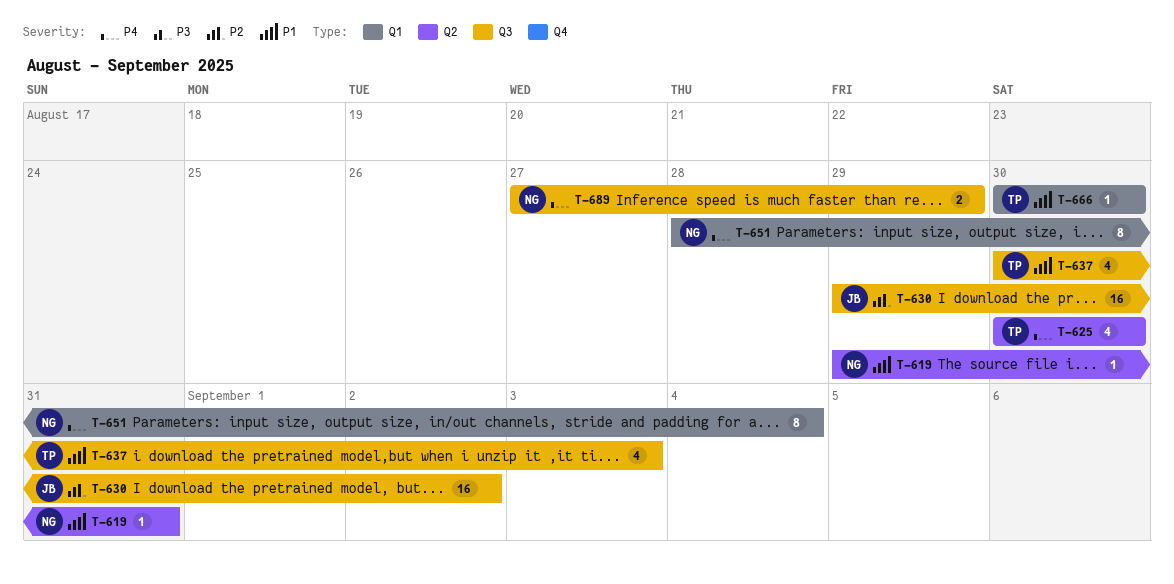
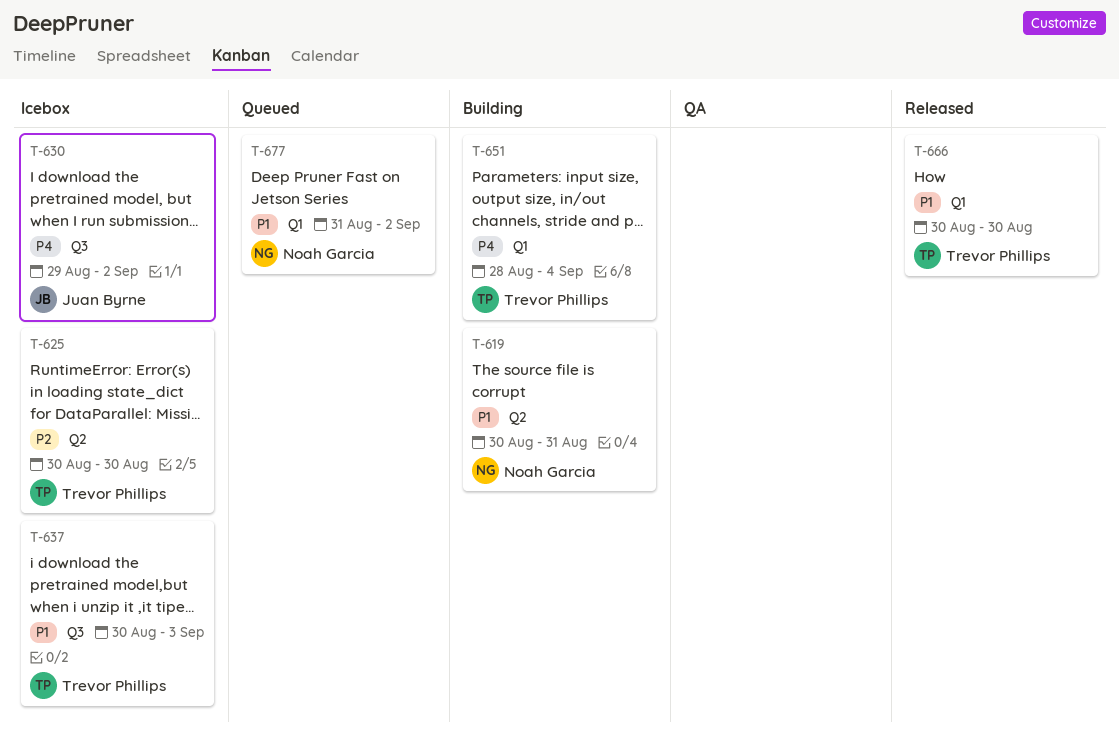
T-619, start: Aug 29 -> Aug 30
T-625, priority: P4 -> P2
T-630, priority: P2 -> P4
T-651, owner: Noah Garcia -> Trevor Phillips
T-677: none -> present
T-689: present -> none

